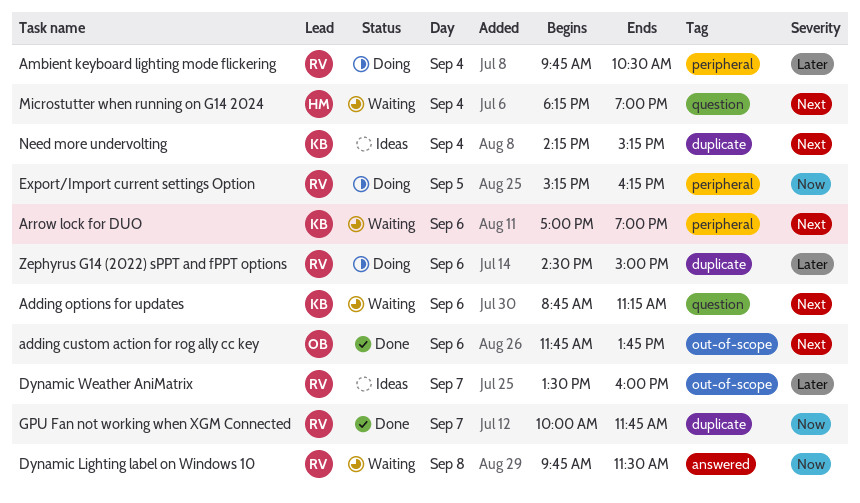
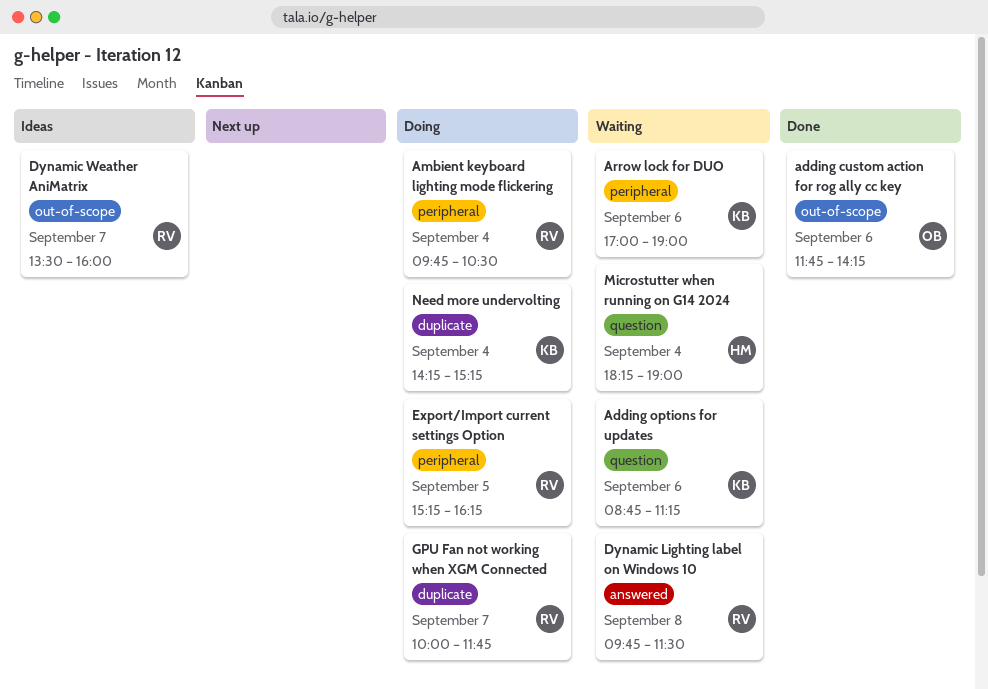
adding custom action for rog ally cc key, ends: 13:45 -> 14:15
GPU Fan not working when XGM Connected, status: Done -> Doing
Need more undervolting, status: Ideas -> Doing
Zephyrus G14 (2022) sPPT and fPPT options: present -> none

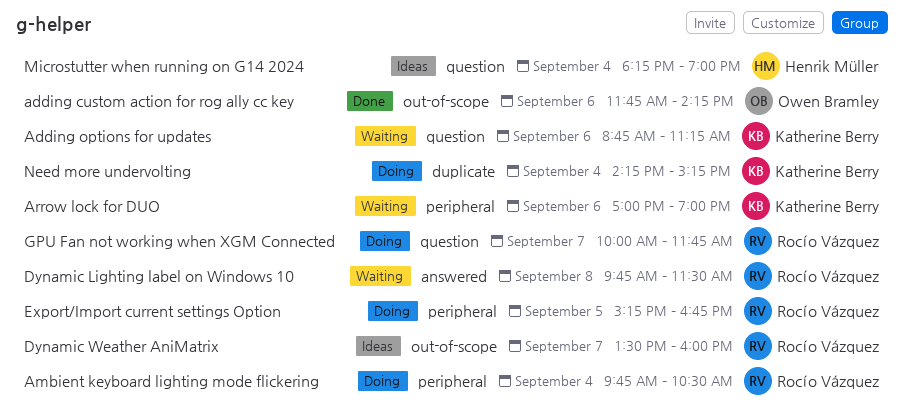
Export/Import current settings Option, ends: 16:15 -> 16:45
GPU Fan not working when XGM Connected, label: duplicate -> question
Microstutter when running on G14 2024, status: Waiting -> Ideas

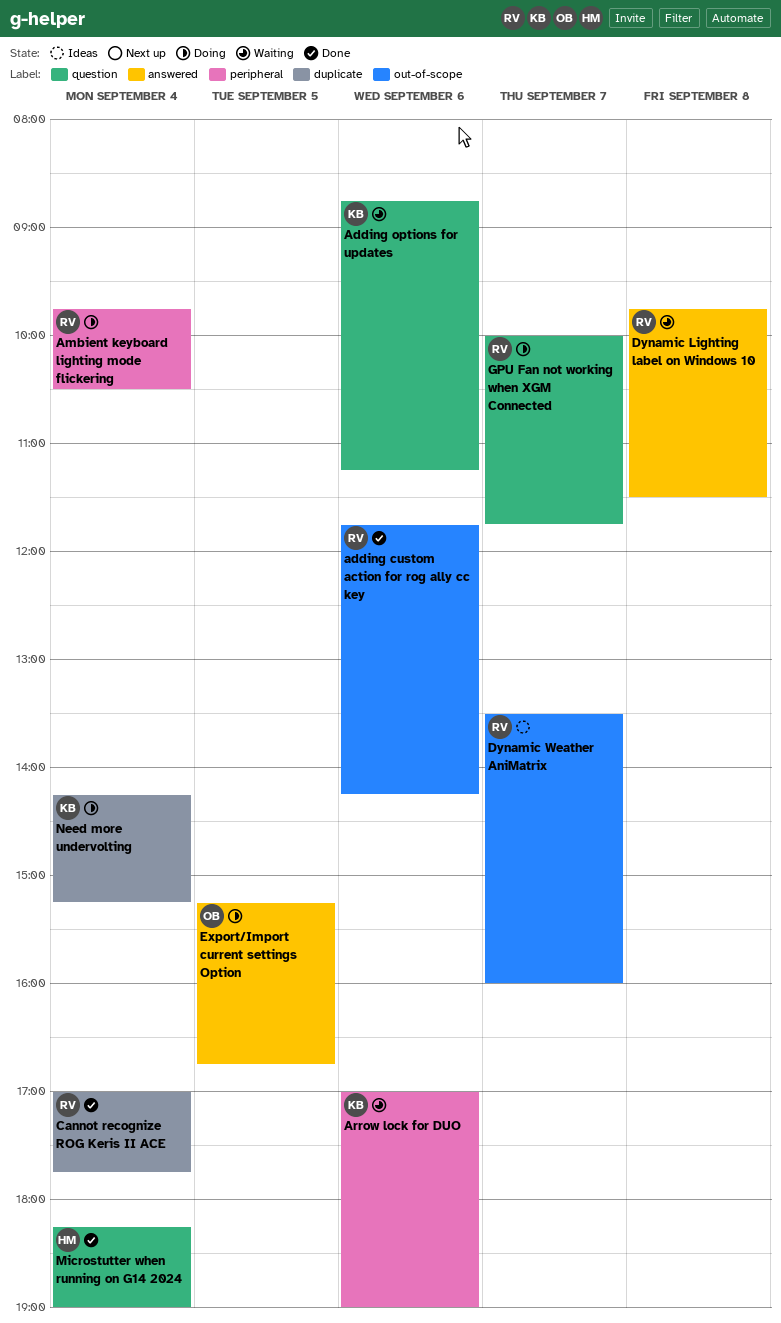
adding custom action for rog ally cc key, owner: Owen Bramley -> Rocío Vázquez
Cannot recognize ROG Keris II ACE: none -> present
Export/Import current settings Option, owner: Rocío Vázquez -> Owen Bramley
Export/Import current settings Option, label: peripheral -> answered
Microstutter when running on G14 2024, status: Ideas -> Done

